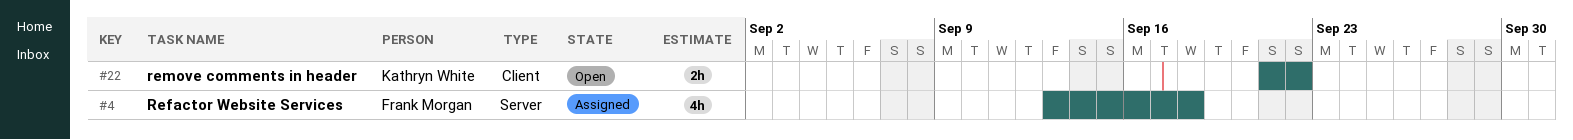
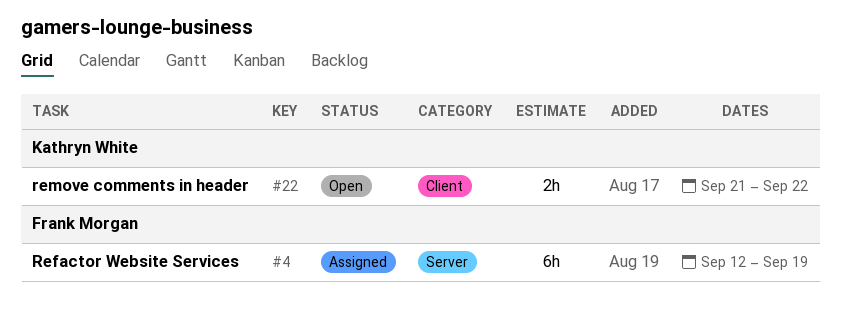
#4, estimate: 4h -> 6h
#4, start: Sep 13 -> Sep 12
#4, due: Sep 18 -> Sep 19

